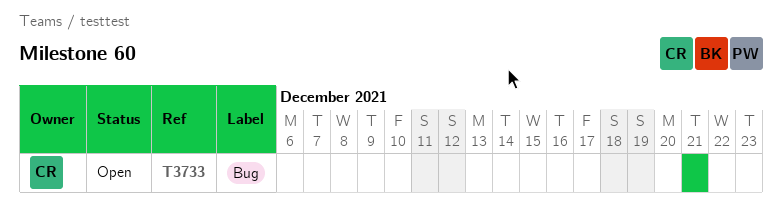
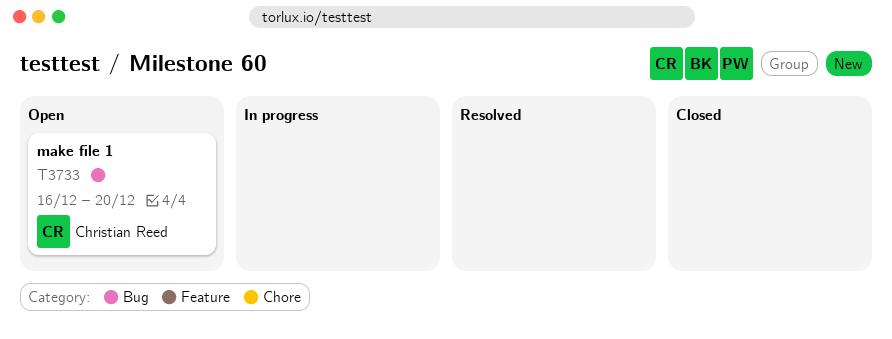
T3733, start: Dec 21 -> Dec 16
T3733, due: Dec 21 -> Dec 20

